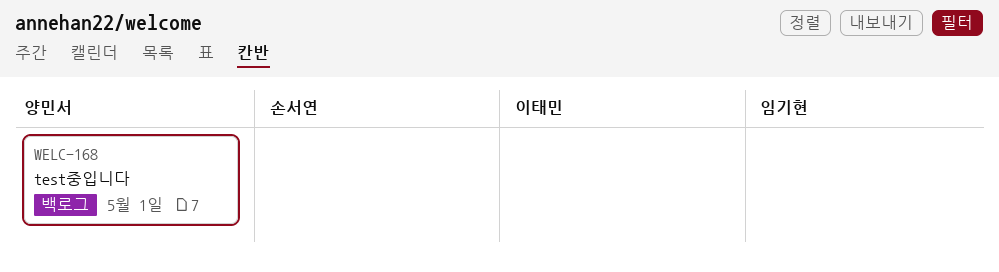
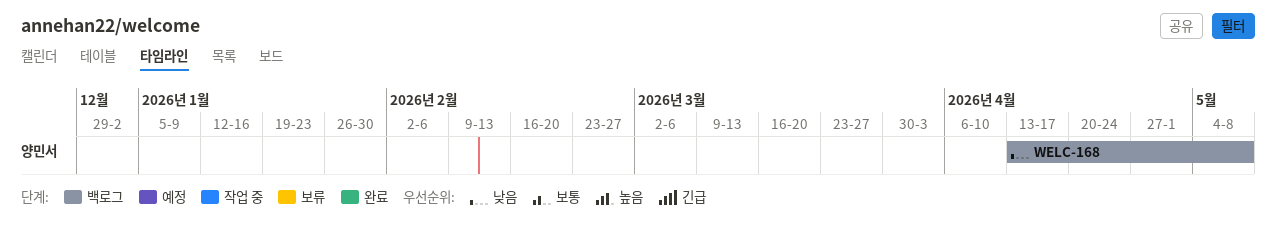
WELC-168, due: May 1 -> May 8

